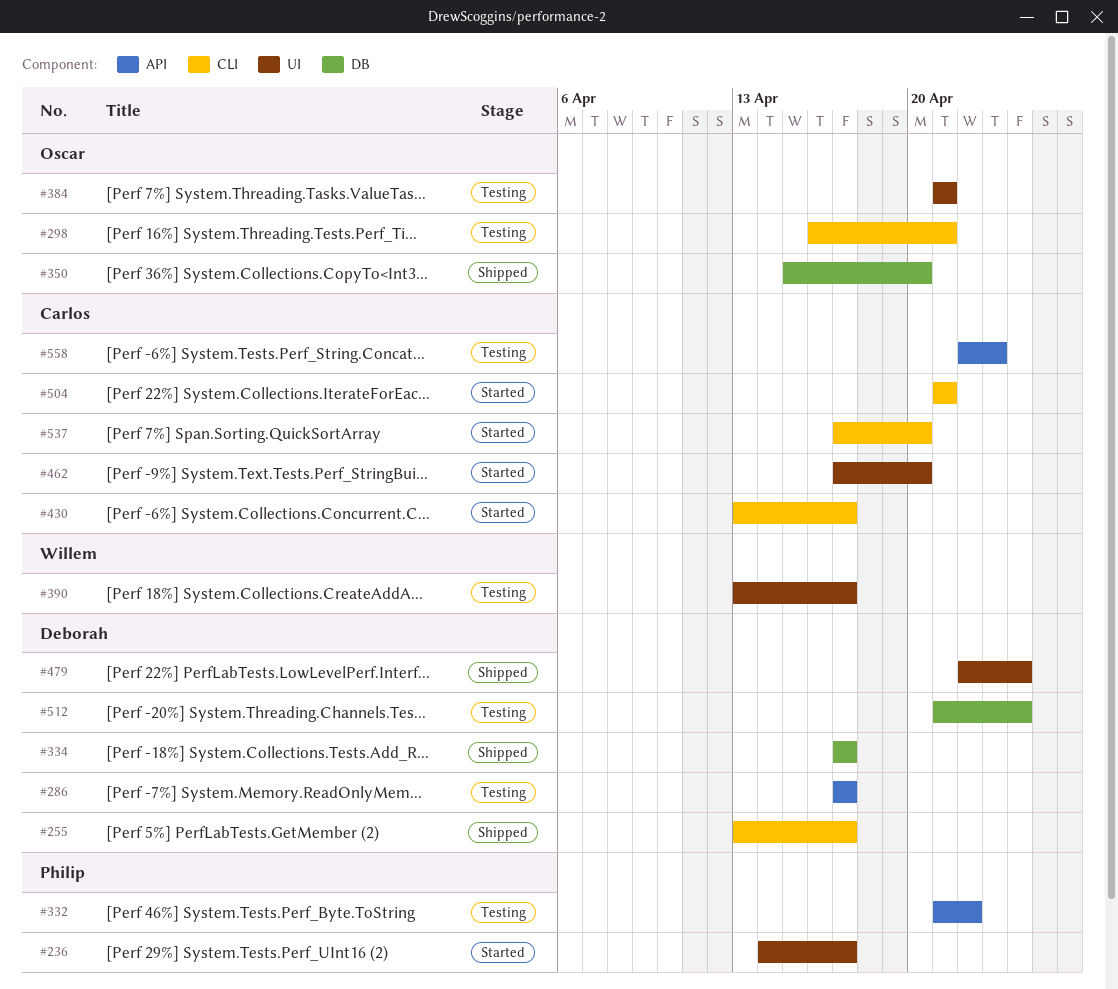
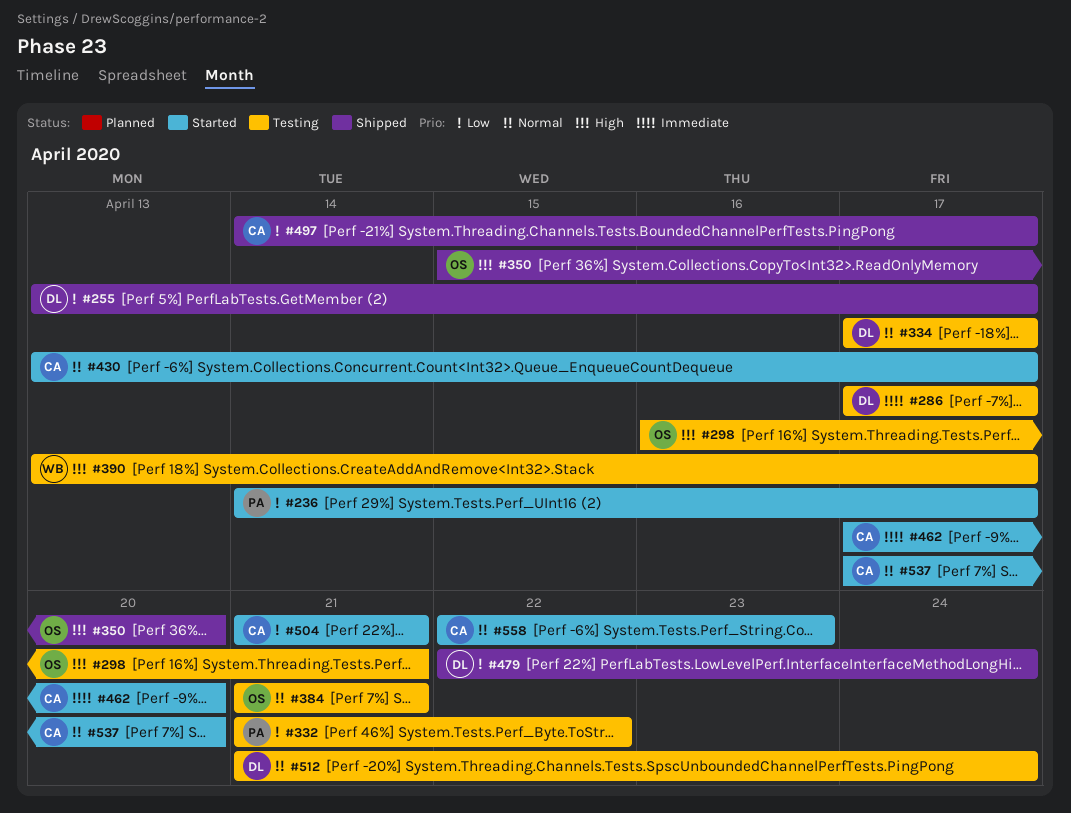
#334, status: Shipped -> Testing
#497: none -> present
#558, status: Testing -> Started

